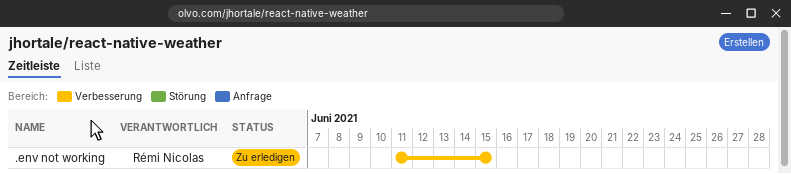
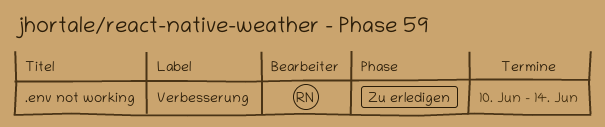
.env not working, start: Jun 11 -> Jun 10
.env not working, due: Jun 15 -> Jun 14

